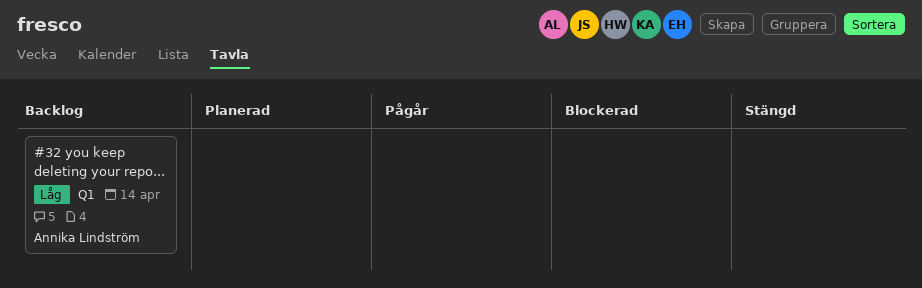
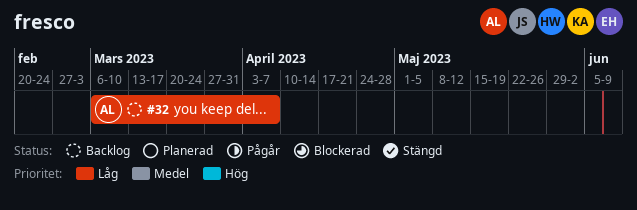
#32, due: Apr 14 -> Apr 7

